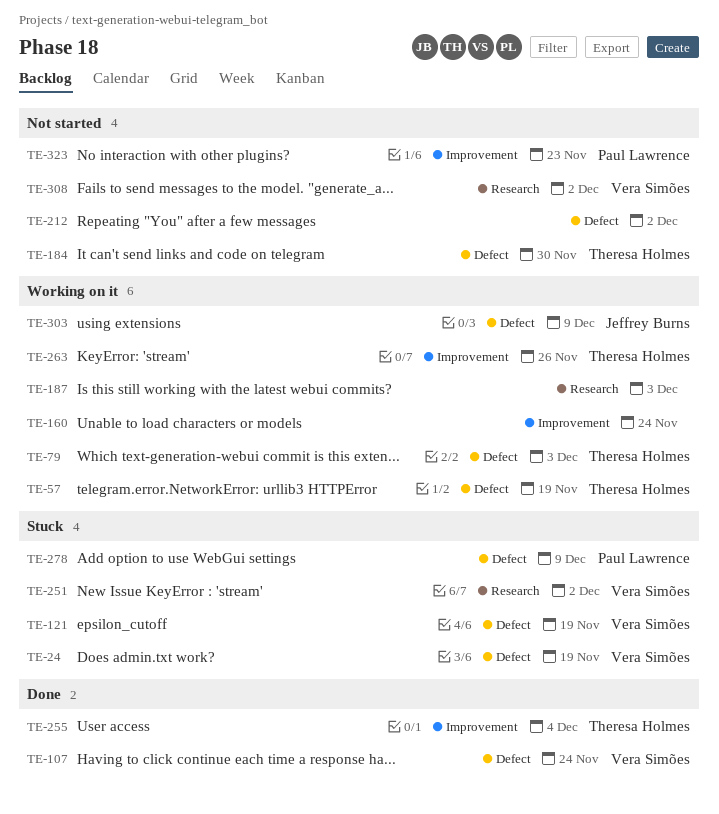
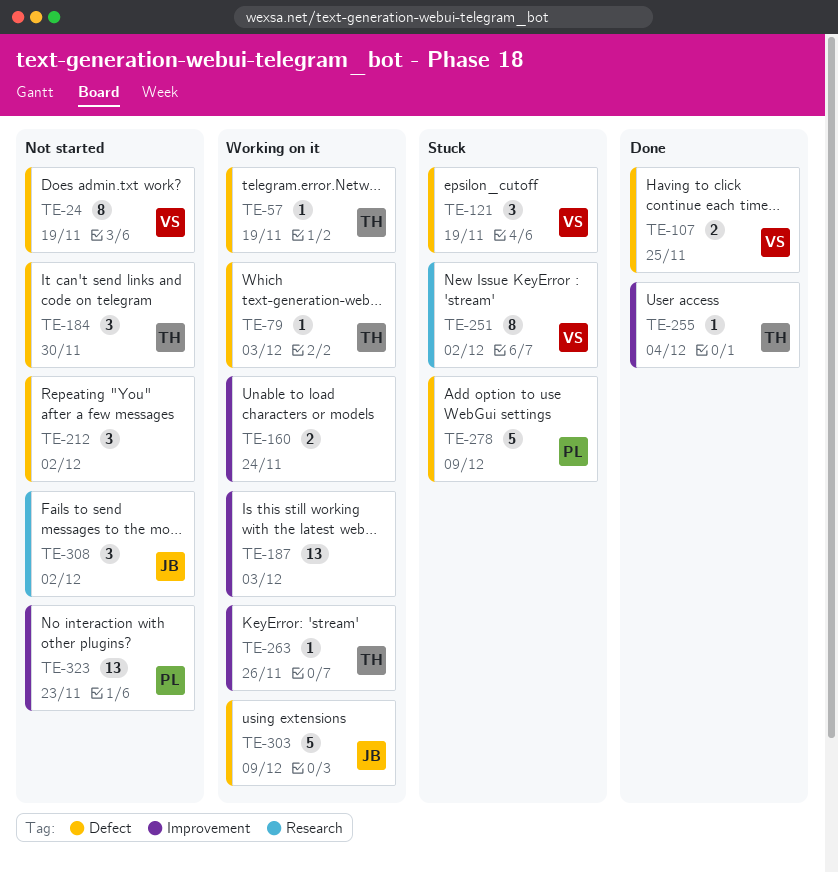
TE-24, status: Stuck -> Not started
TE-107, due: Nov 24 -> Nov 25
TE-187, label: Research -> Improvement
TE-308, owner: Vera Simões -> Jeffrey Burns

